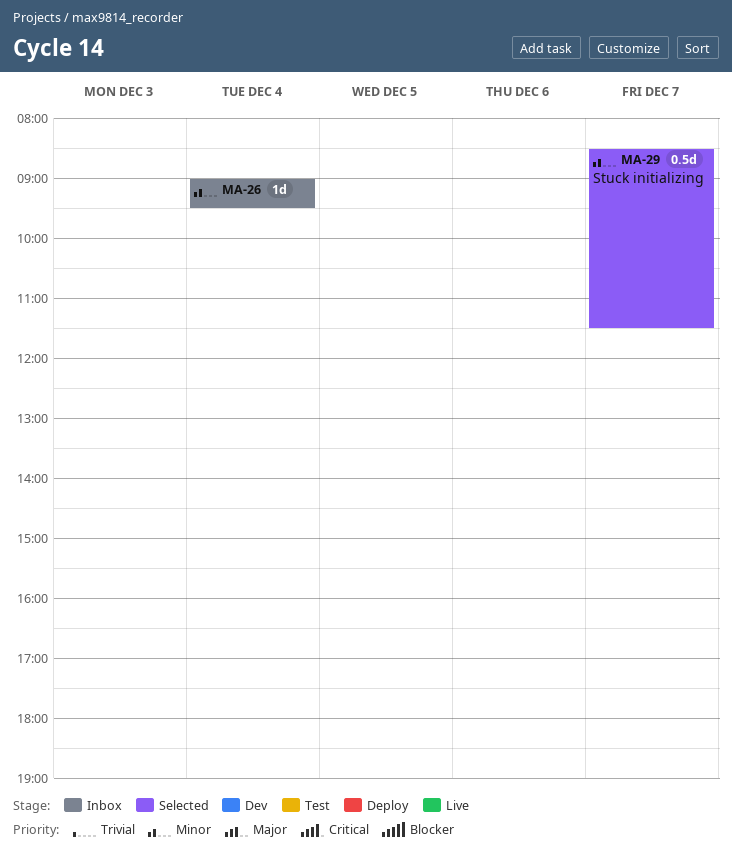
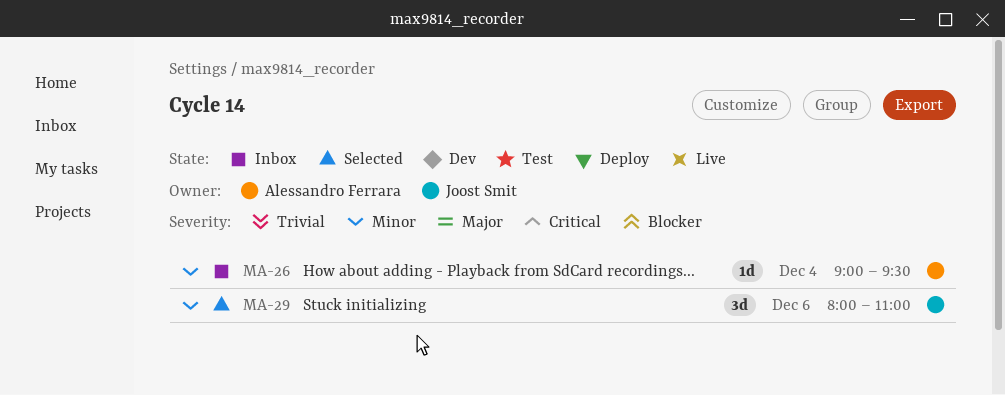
MA-29, estimate: 0.5d -> 3d
MA-29, day: Dec 7 -> Dec 6
MA-29, begins: 08:30 -> 08:00
MA-29, ends: 11:30 -> 11:00

